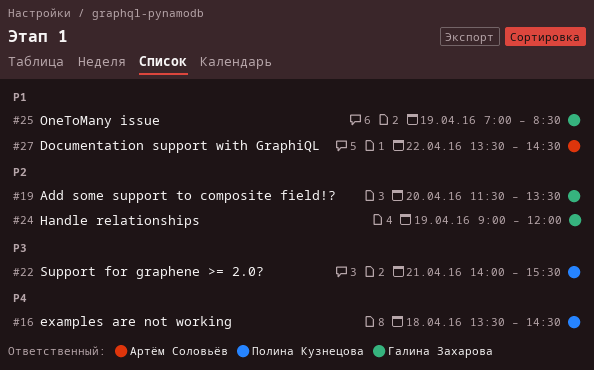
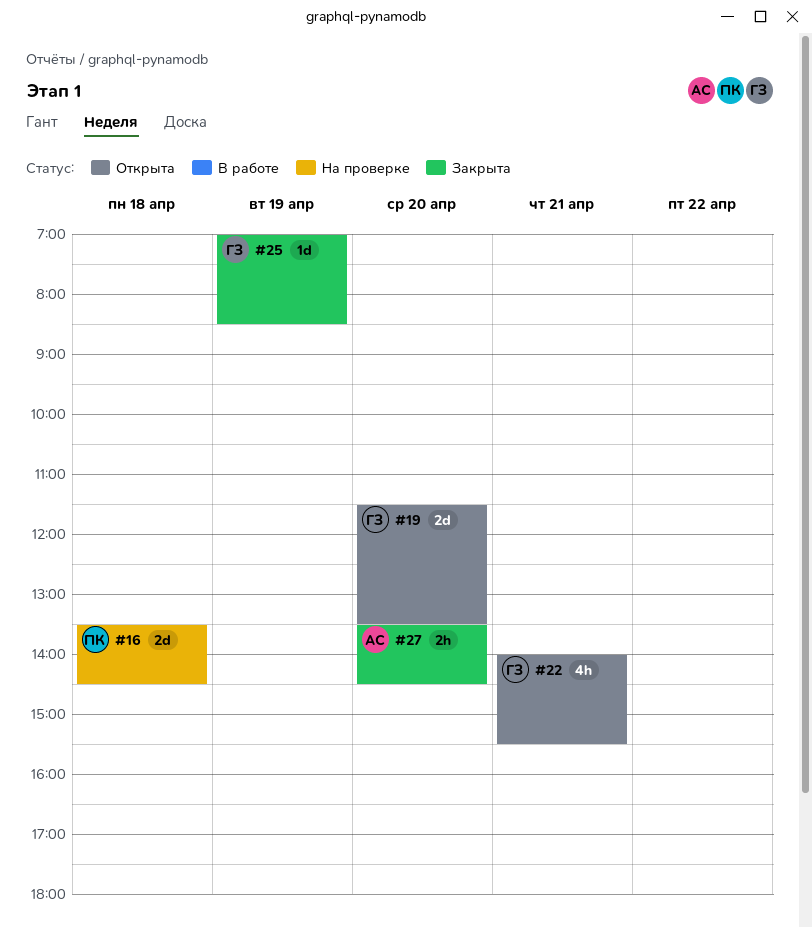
#22, owner: Полина Кузнецова -> Галина Захарова
#24: present -> none
#27, day: Apr 22 -> Apr 20

